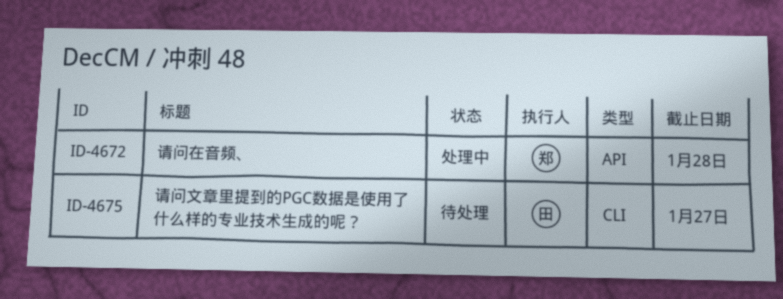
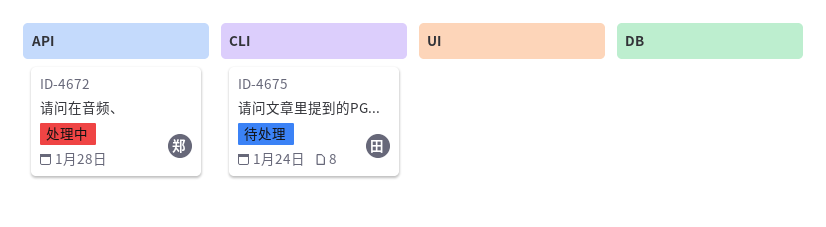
ID-4675, due: Jan 27 -> Jan 24

